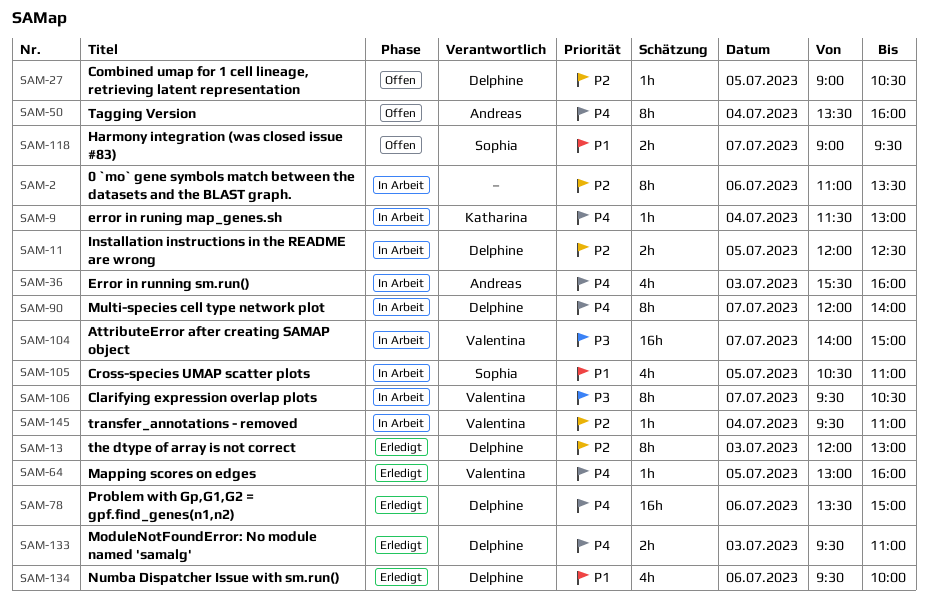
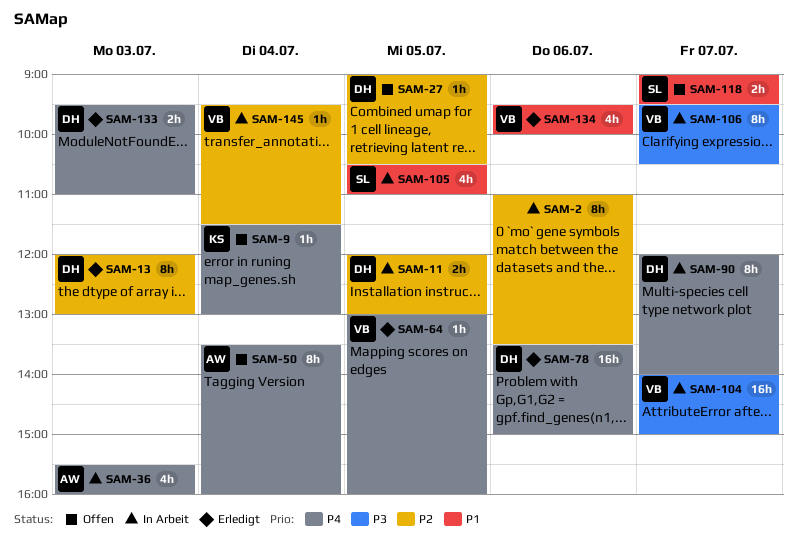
SAM-9, status: In Arbeit -> Offen
SAM-11, ends: 12:30 -> 13:00
SAM-134, owner: Delphine -> Valentina
SAM-145, ends: 11:00 -> 11:30

